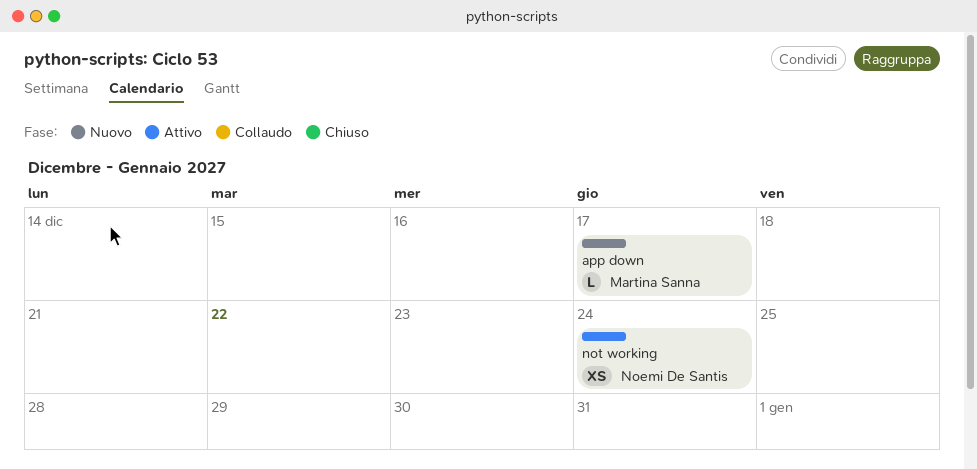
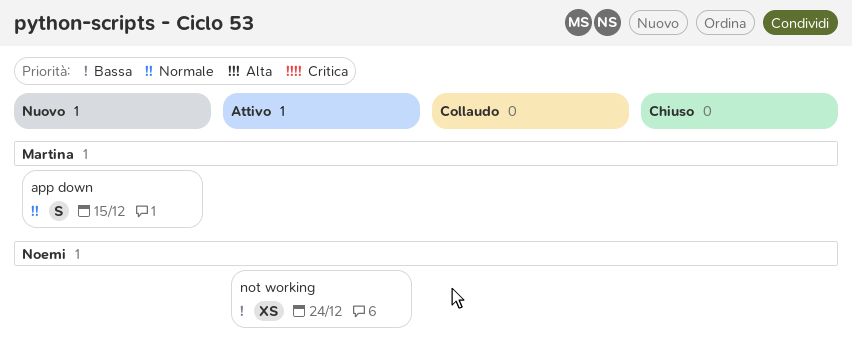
app down, estimate: L -> S
app down, due: Dec 17 -> Dec 15

